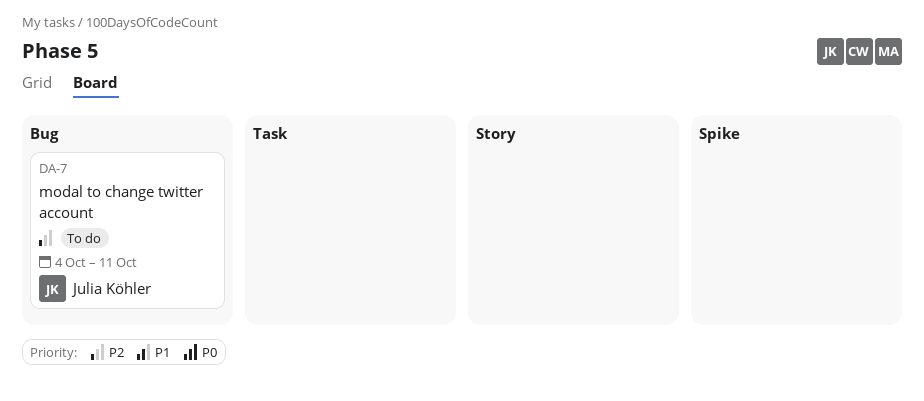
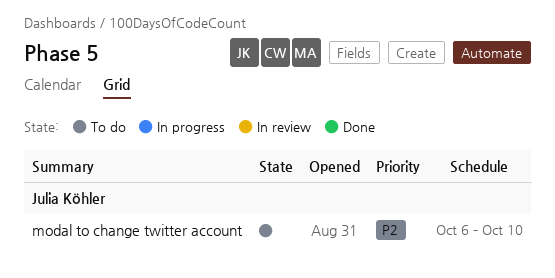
modal to change twitter account, start: Oct 4 -> Oct 6
modal to change twitter account, due: Oct 11 -> Oct 10

